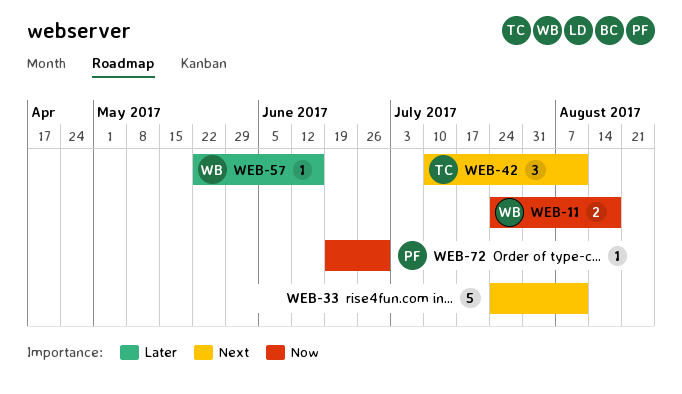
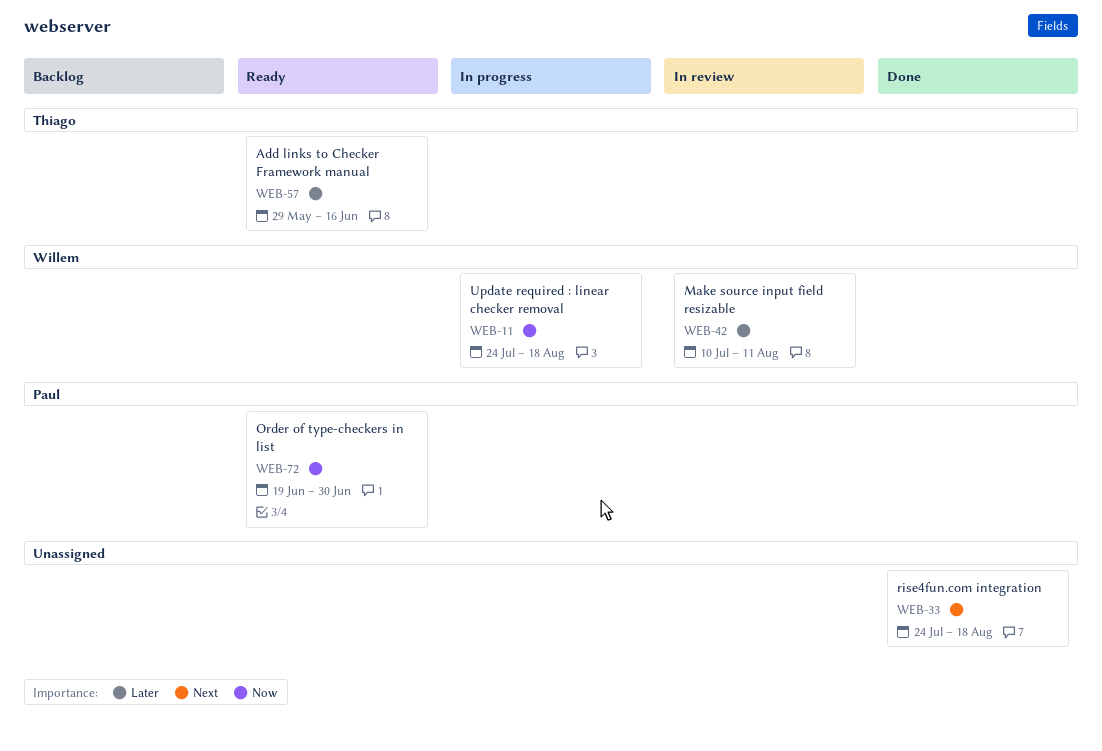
WEB-33, due: Aug 11 -> Aug 18
WEB-42, owner: Thiago -> Willem
WEB-42, priority: Next -> Later
WEB-57, owner: Willem -> Thiago
WEB-57, start: May 22 -> May 29

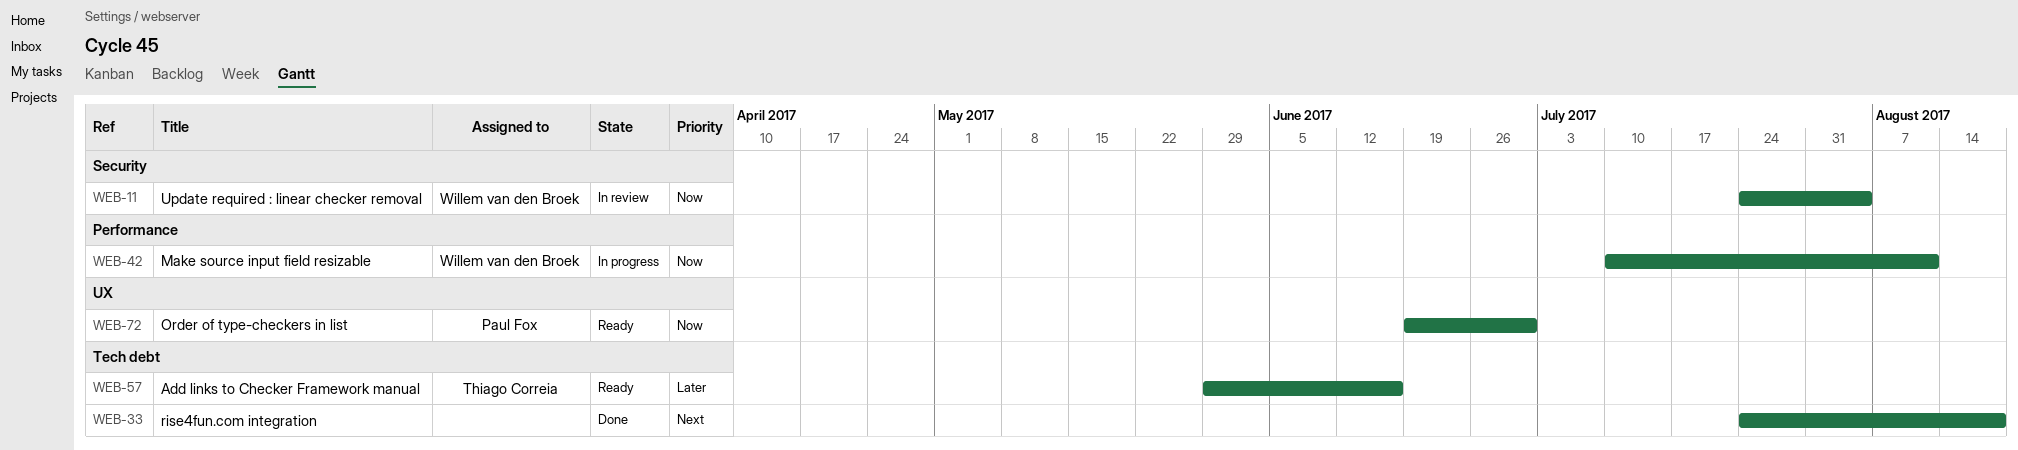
WEB-11, status: In progress -> In review
WEB-11, due: Aug 18 -> Aug 4
WEB-42, status: In review -> In progress
WEB-42, priority: Later -> Now

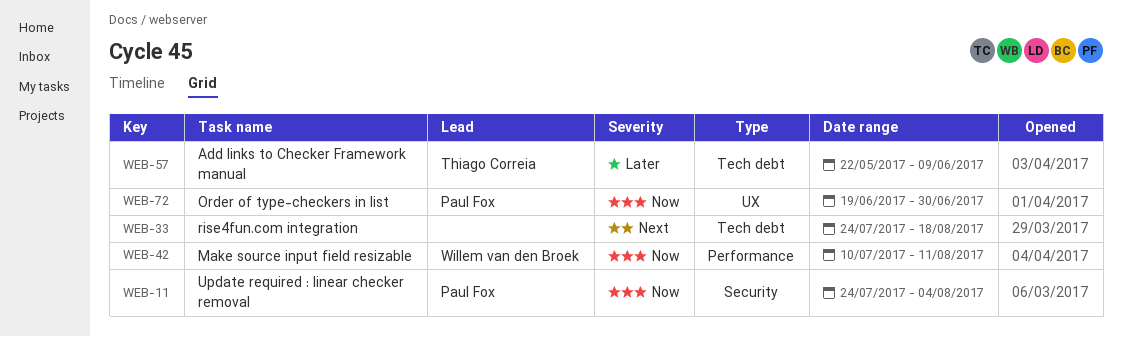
WEB-11, owner: Willem van den Broek -> Paul Fox
WEB-57, start: May 29 -> May 22
WEB-57, due: Jun 16 -> Jun 9

